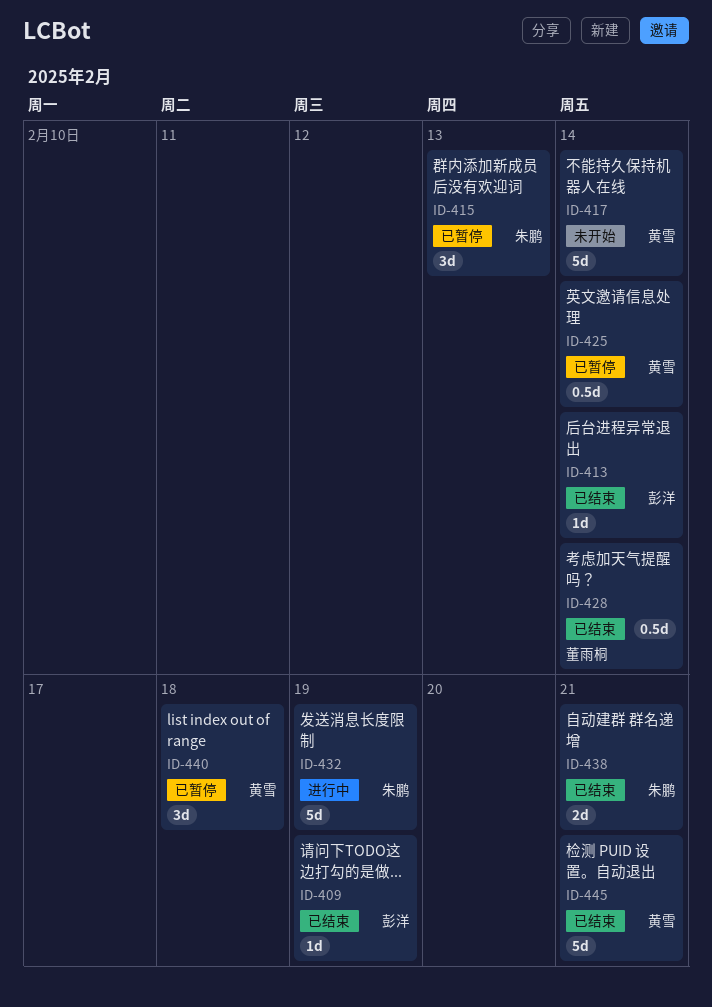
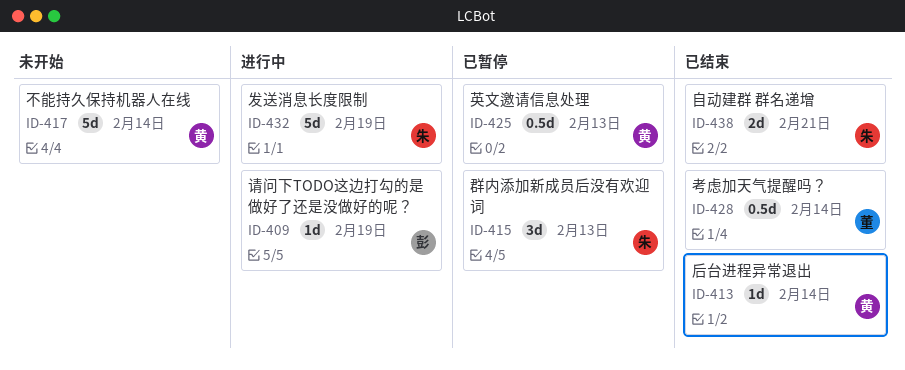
ID-409, status: 已结束 -> 进行中
ID-413, owner: 彭洋 -> 黄雪
ID-425, due: Feb 14 -> Feb 13
ID-440: present -> none
ID-445: present -> none

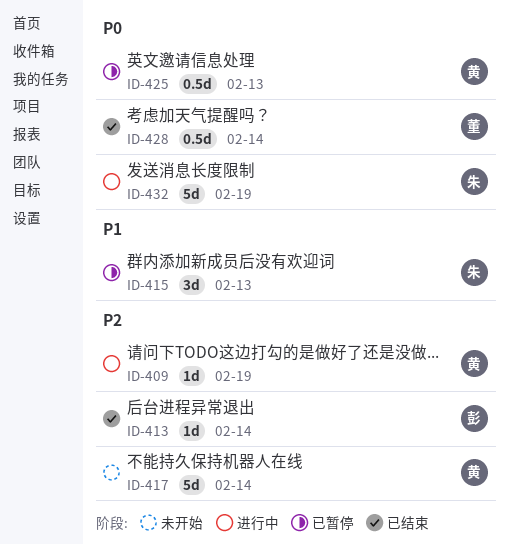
ID-409, owner: 彭 -> 黄
ID-413, owner: 黄 -> 彭
ID-438: present -> none

